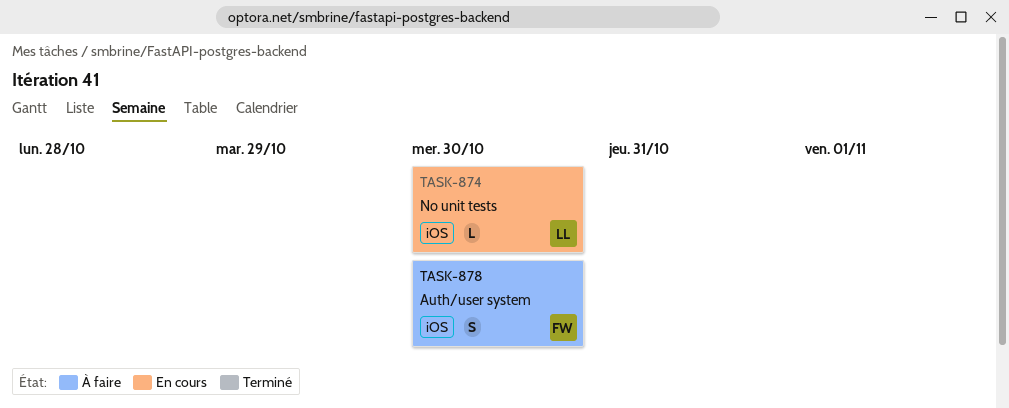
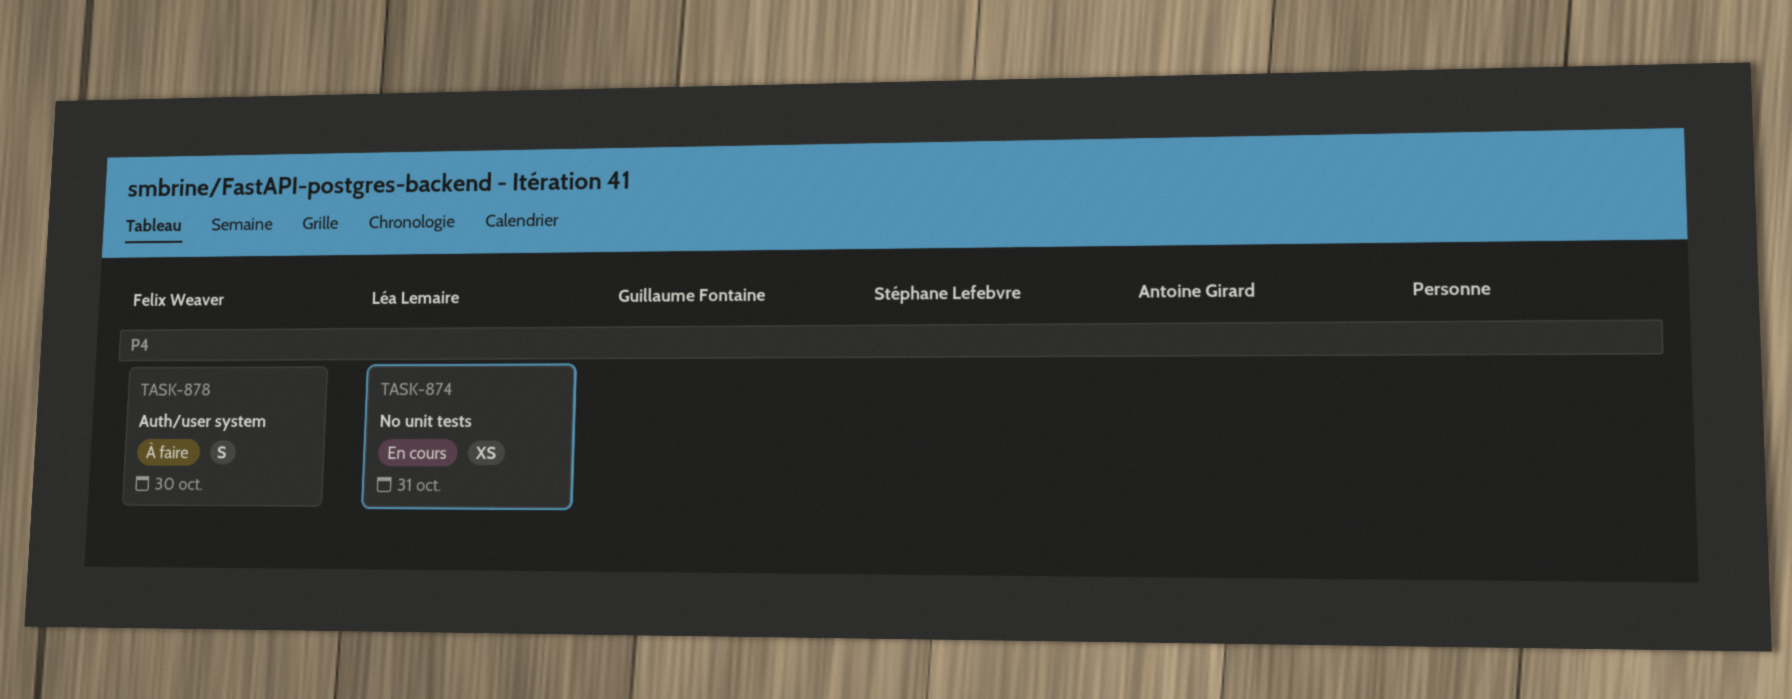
TASK-874, estimate: L -> XS
TASK-874, due: Oct 30 -> Oct 31

